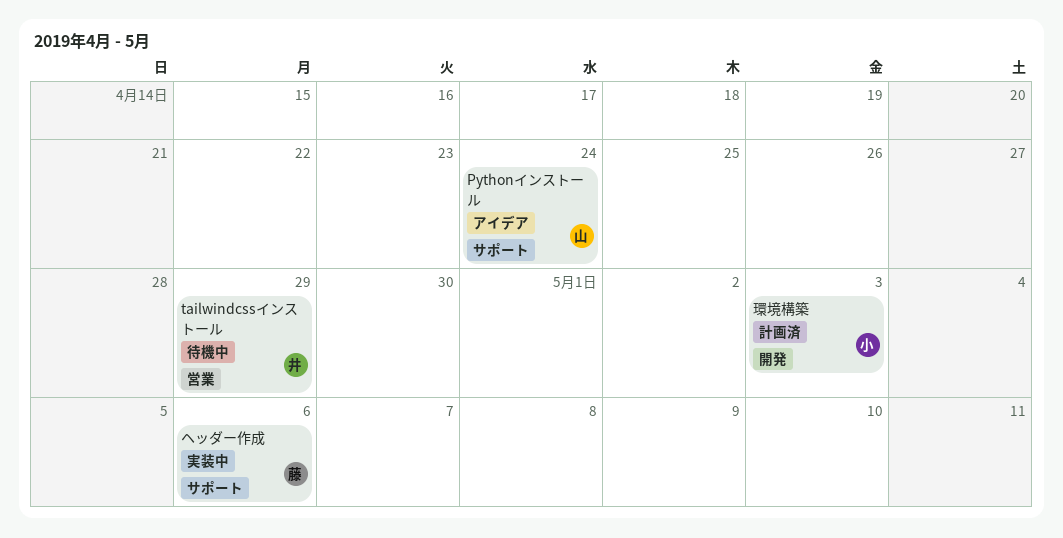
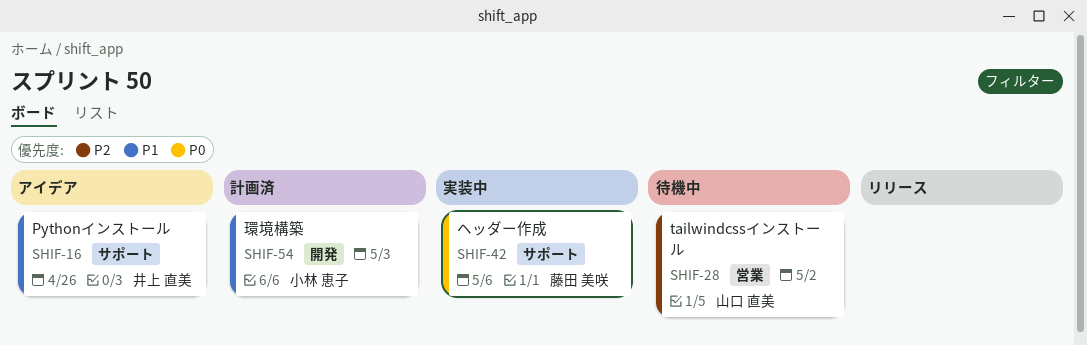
Pythonインストール, owner: 山口 直美 -> 井上 直美
Pythonインストール, due: Apr 24 -> Apr 26
tailwindcssインストール, owner: 井上 直美 -> 山口 直美
tailwindcssインストール, due: Apr 29 -> May 2

